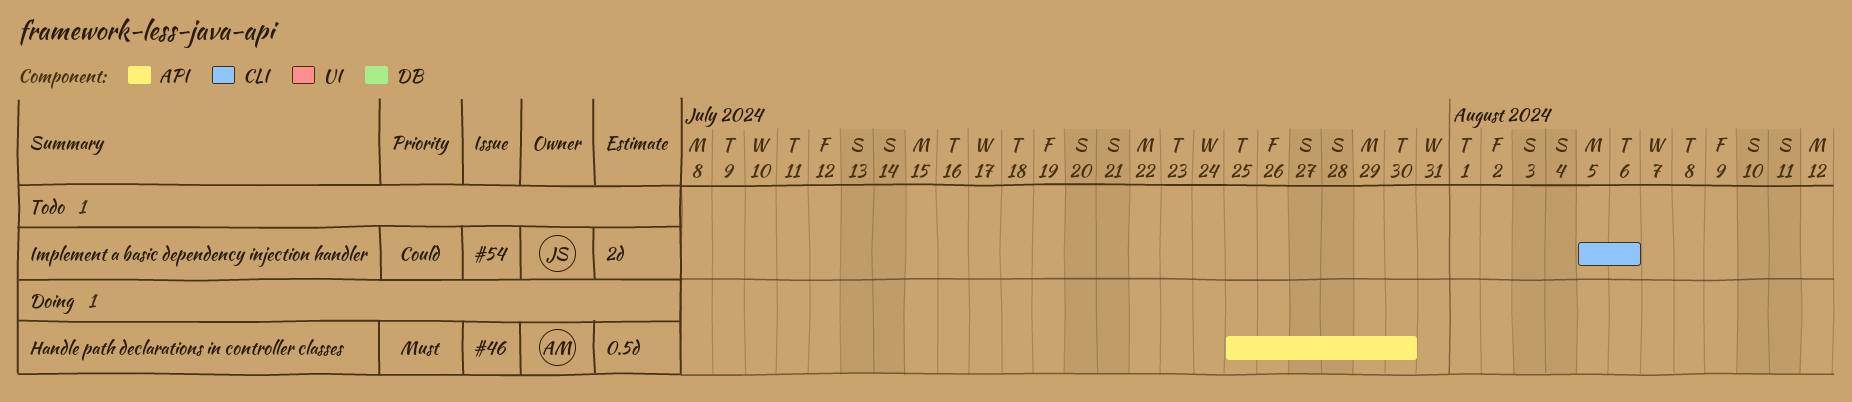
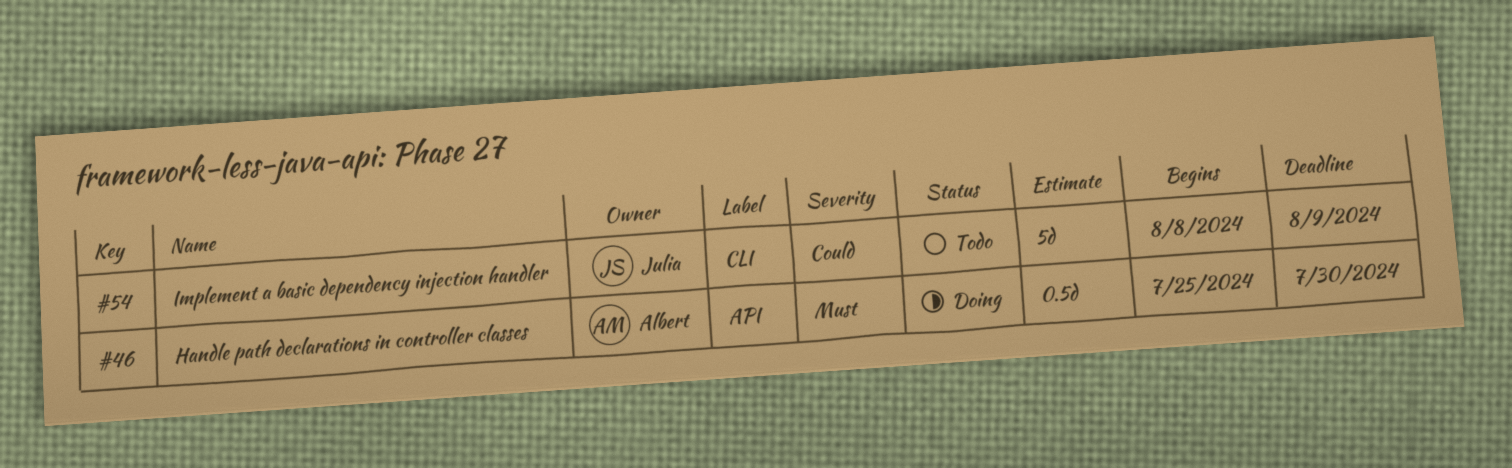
#54, estimate: 2d -> 5d
#54, start: Aug 5 -> Aug 8
#54, due: Aug 6 -> Aug 9

